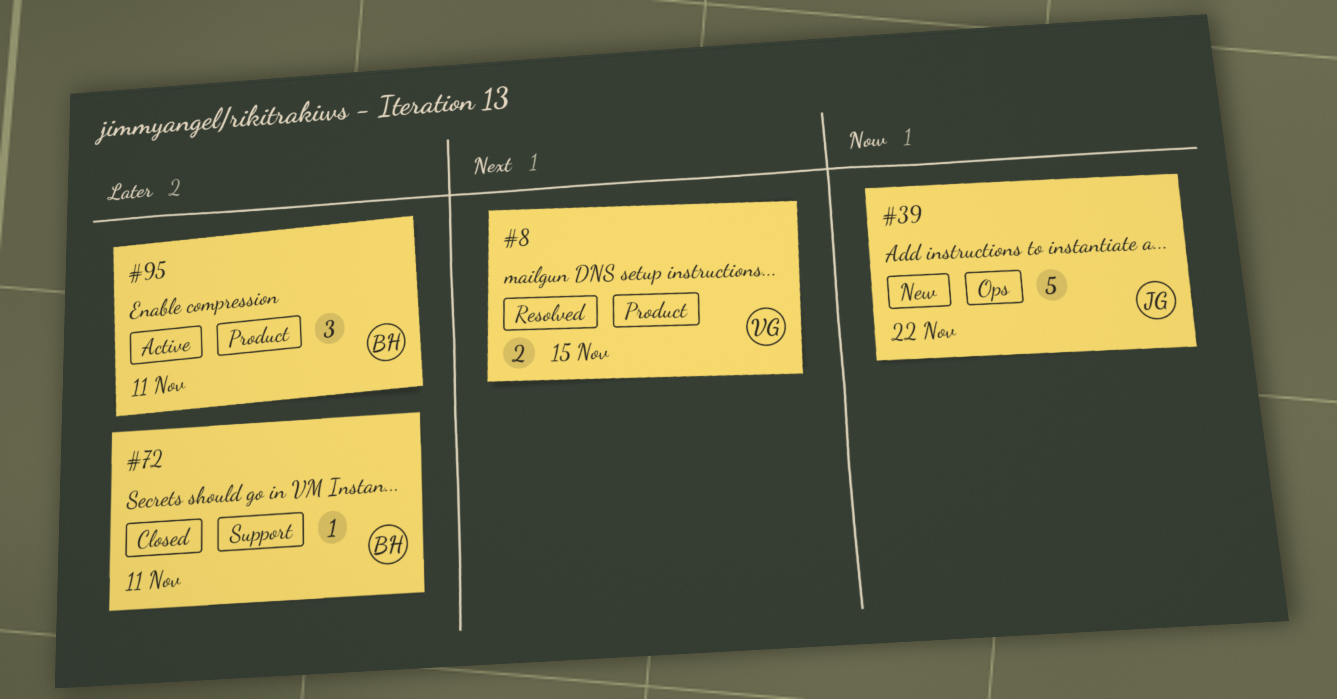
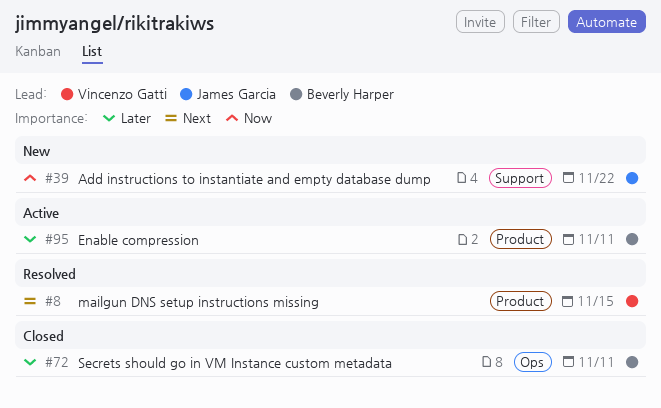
#39, label: Ops -> Support
#72, label: Support -> Ops

